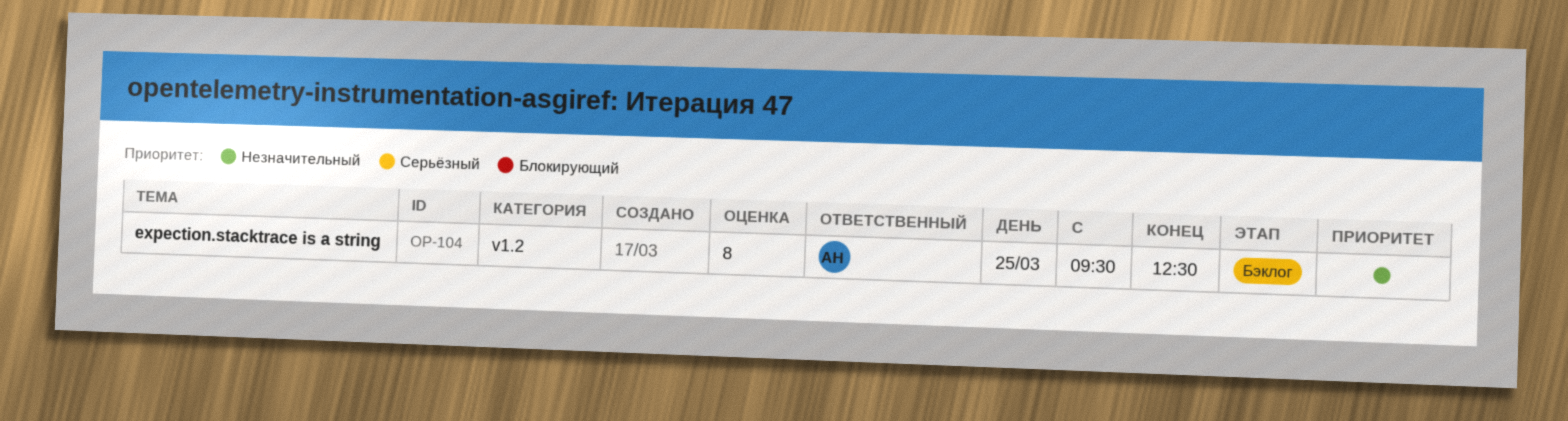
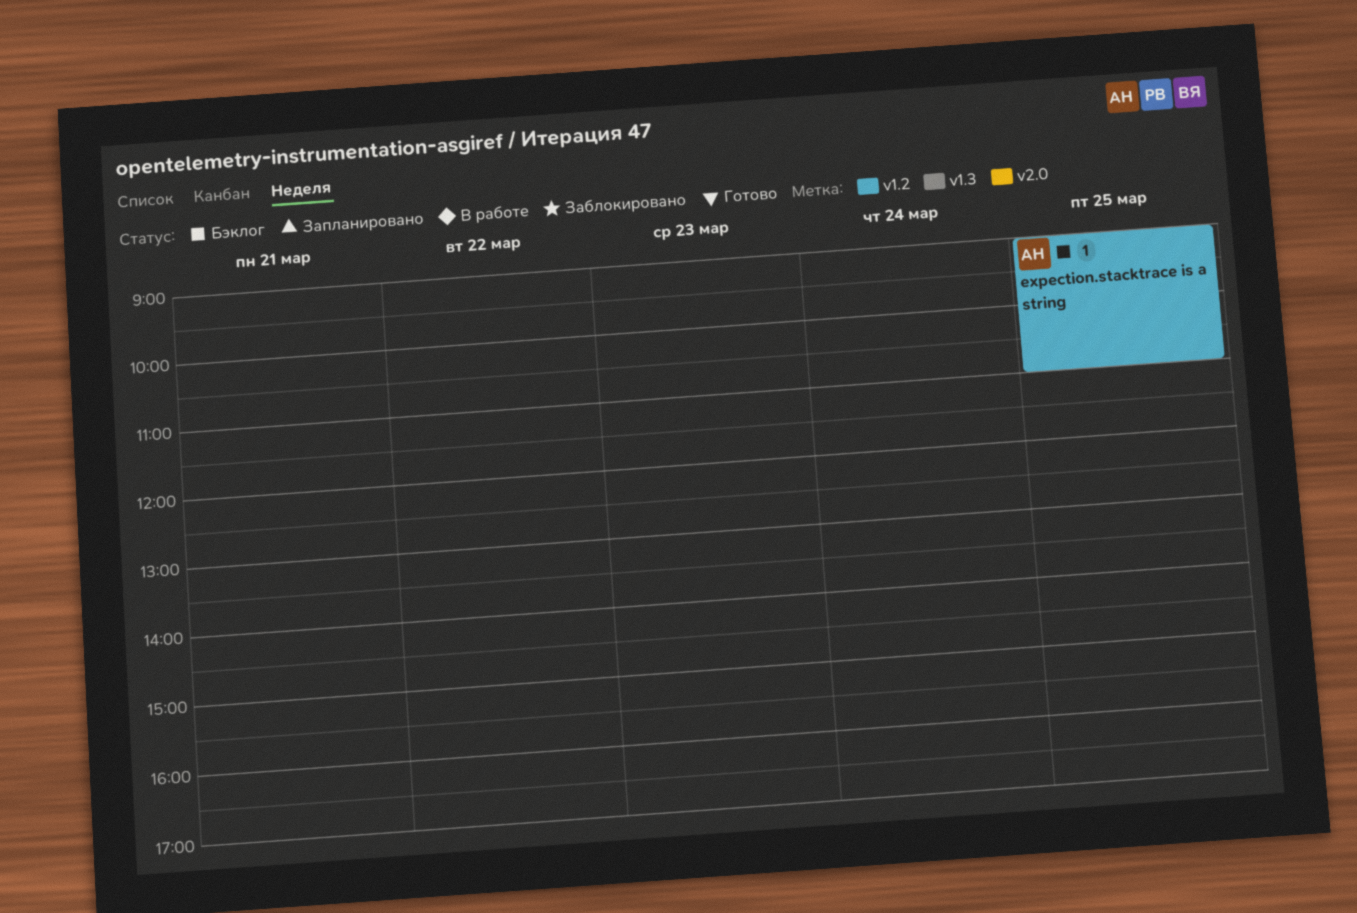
expection.stacktrace is a string, estimate: 8 -> 1
expection.stacktrace is a string, begins: 09:30 -> 09:00
expection.stacktrace is a string, ends: 12:30 -> 11:00

